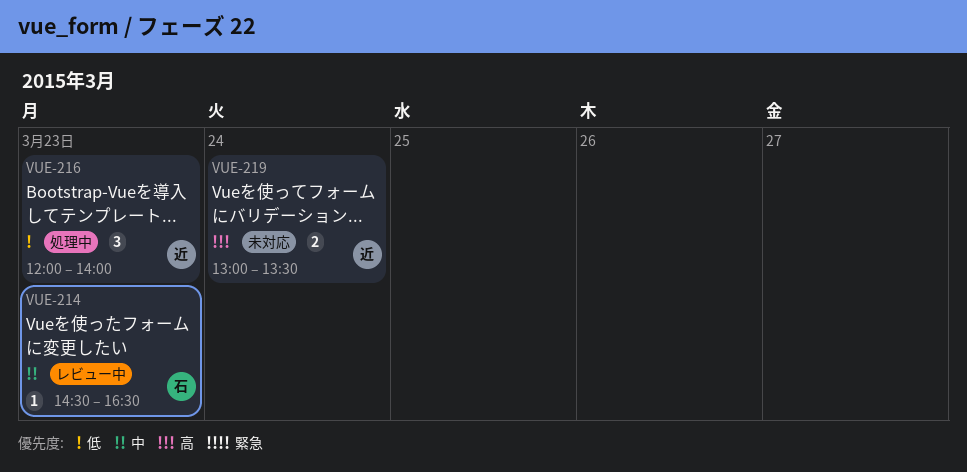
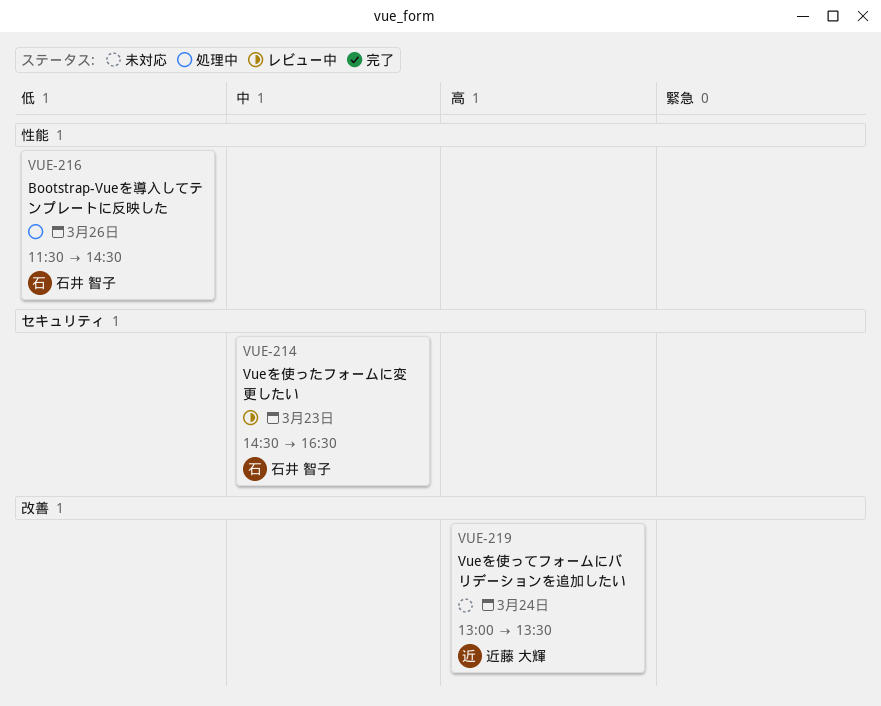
VUE-216, owner: 近藤 大輝 -> 石井 智子
VUE-216, day: Mar 23 -> Mar 26
VUE-216, begins: 12:00 -> 11:30
VUE-216, ends: 14:00 -> 14:30

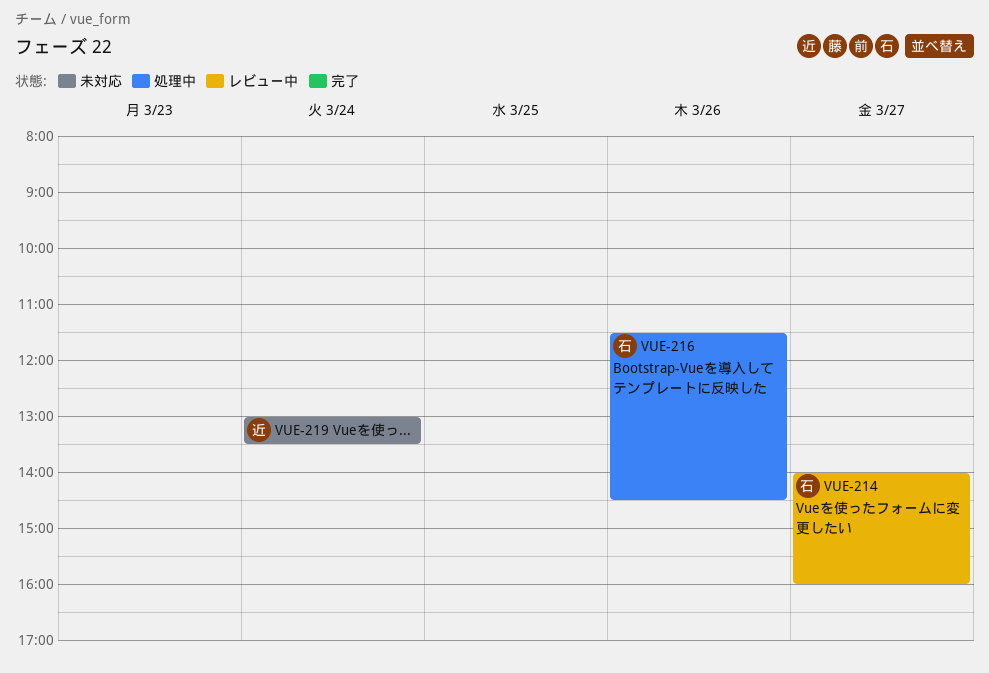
VUE-214, day: Mar 23 -> Mar 27
VUE-214, begins: 14:30 -> 14:00
VUE-214, ends: 16:30 -> 16:00

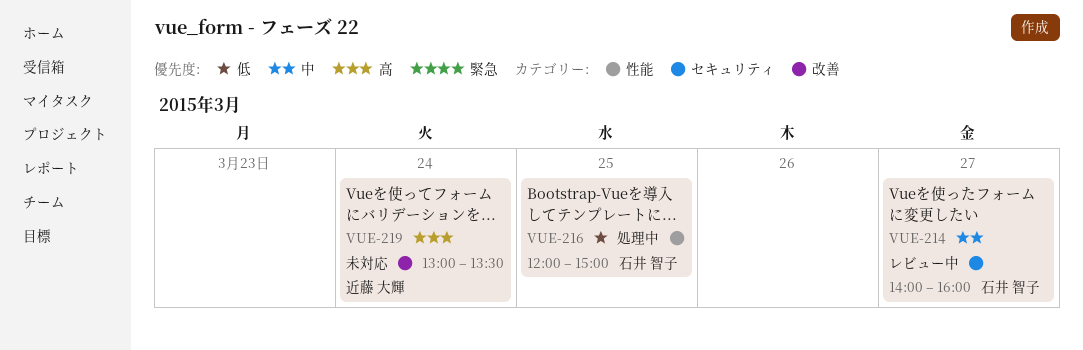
VUE-216, day: Mar 26 -> Mar 25
VUE-216, begins: 11:30 -> 12:00
VUE-216, ends: 14:30 -> 15:00

